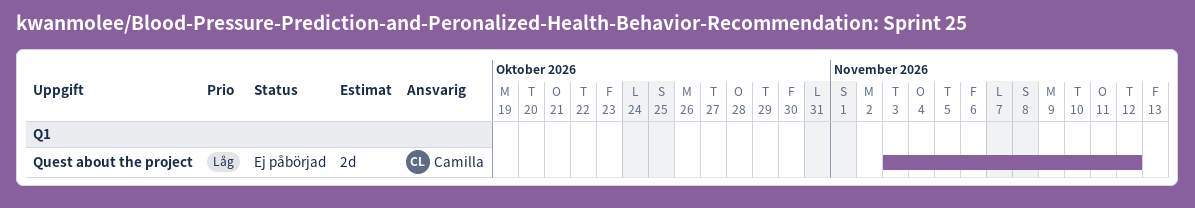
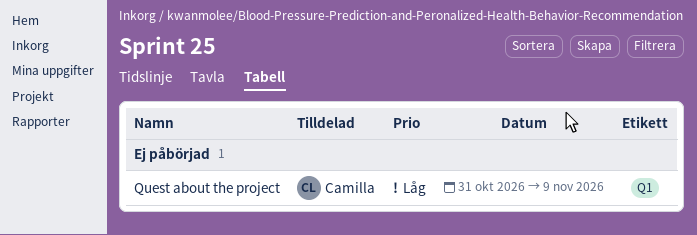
Quest about the project, start: Nov 3 -> Oct 31
Quest about the project, due: Nov 12 -> Nov 9

